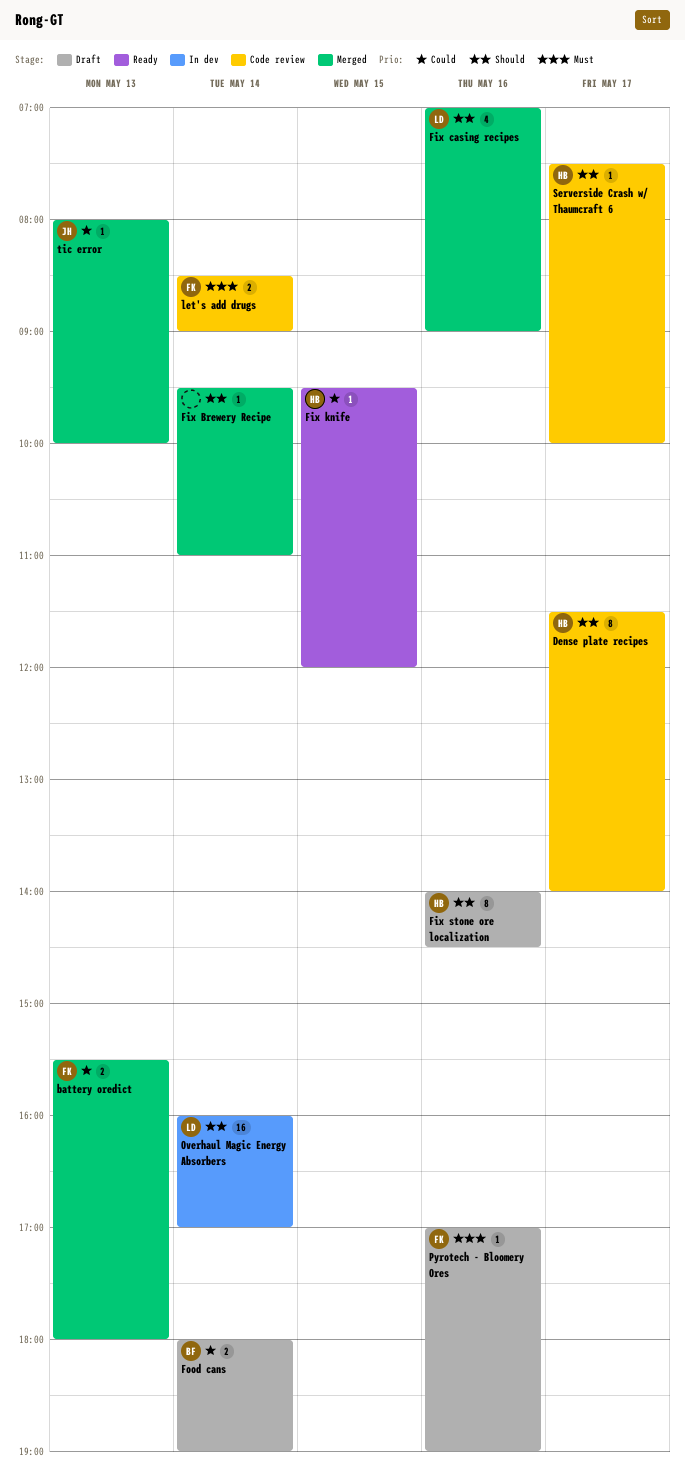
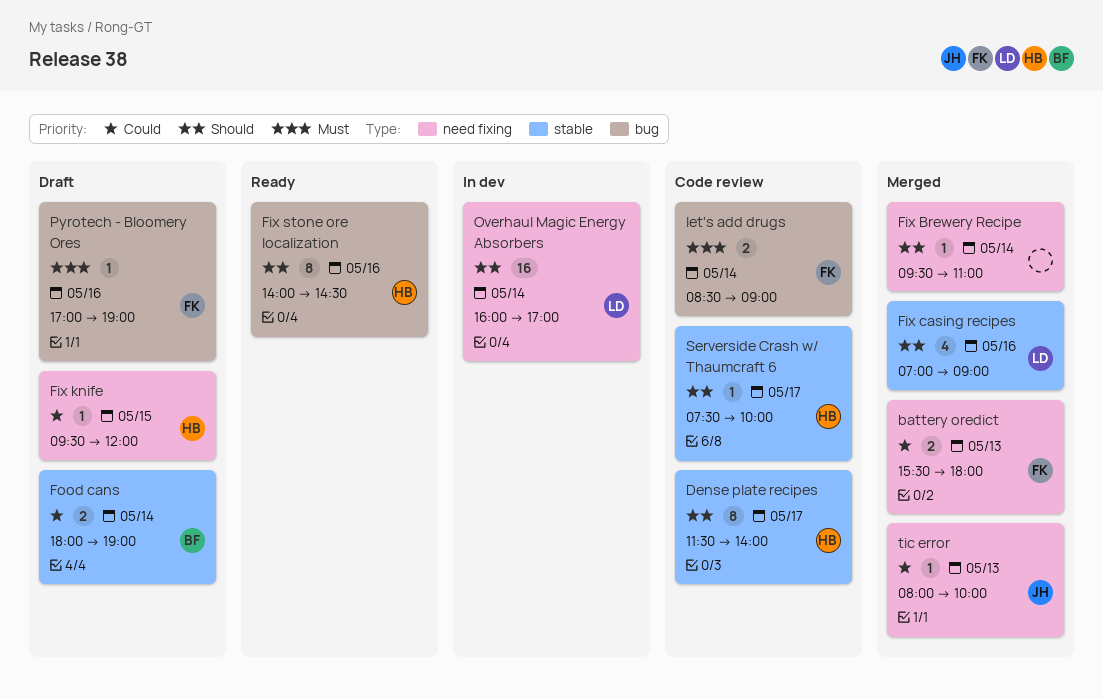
Fix knife, status: Ready -> Draft
Fix stone ore localization, status: Draft -> Ready

